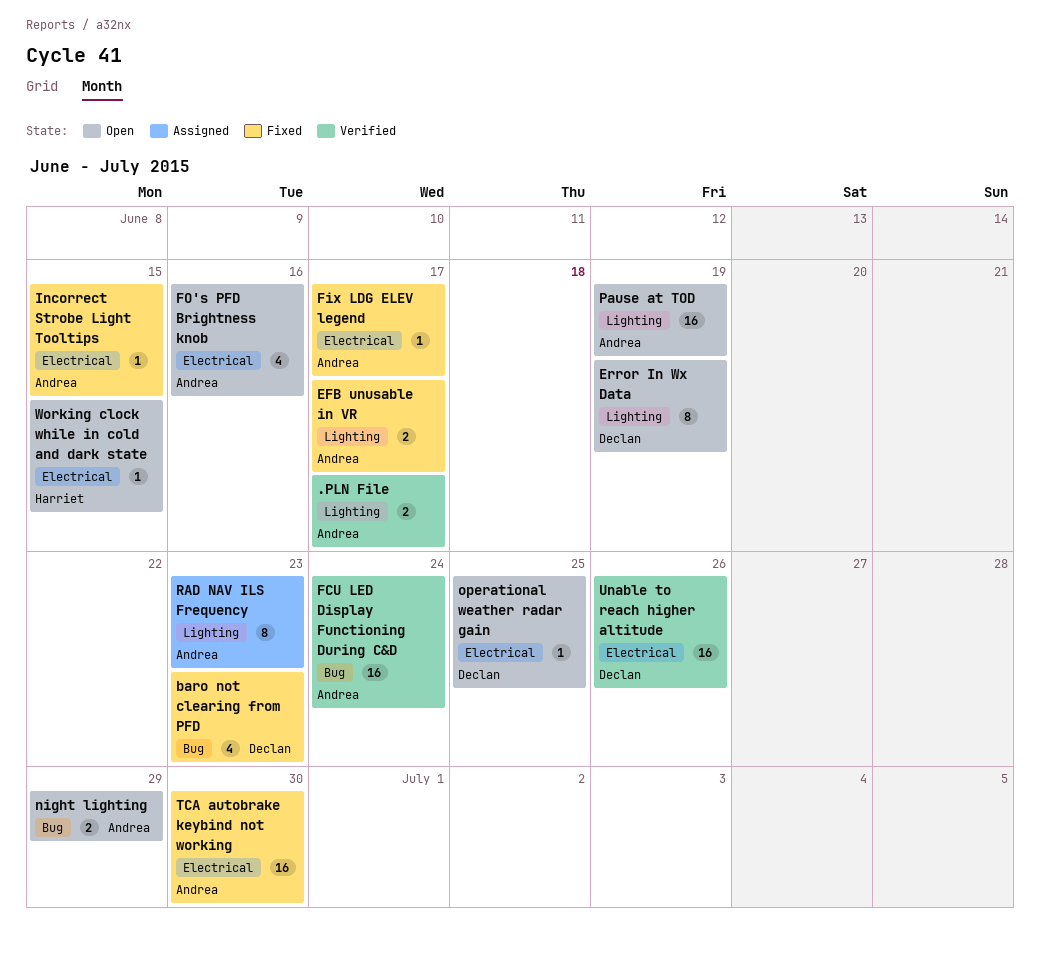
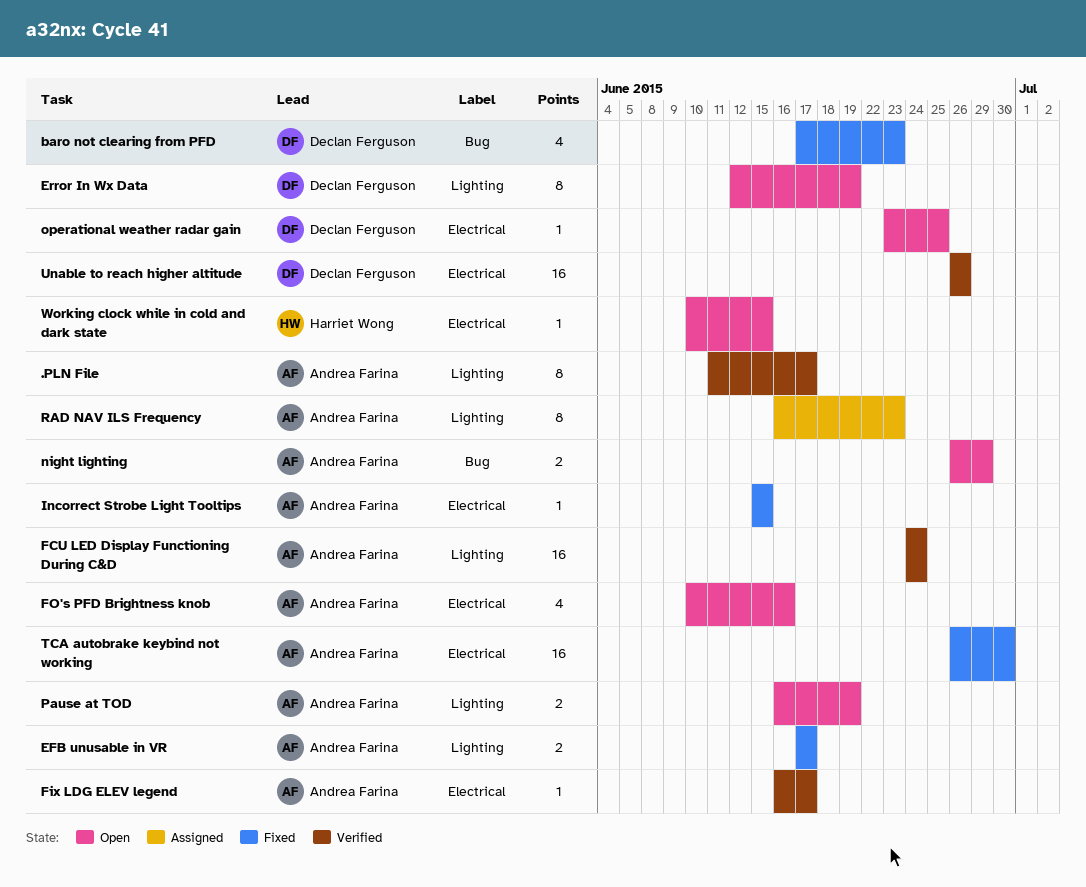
.PLN File, estimate: 2 -> 8
FCU LED Display Functioning During C&D, label: Bug -> Lighting
Fix LDG ELEV legend, status: Fixed -> Verified
Pause at TOD, estimate: 16 -> 2

